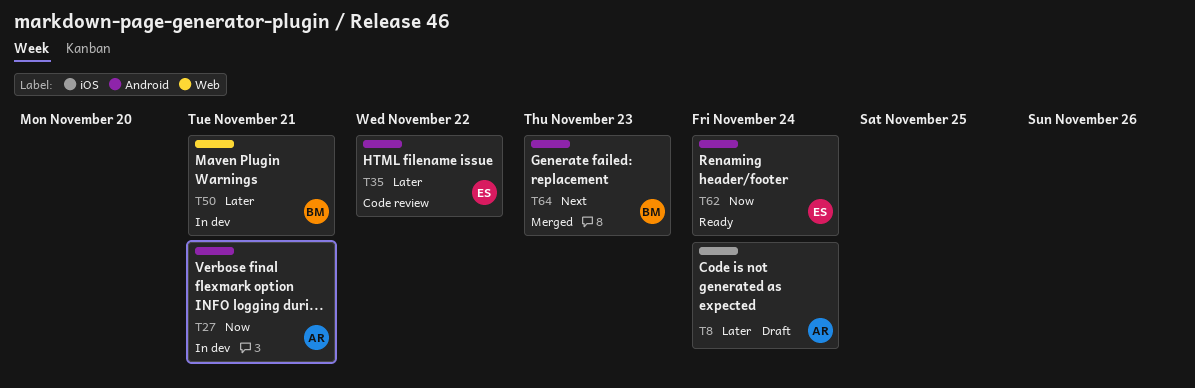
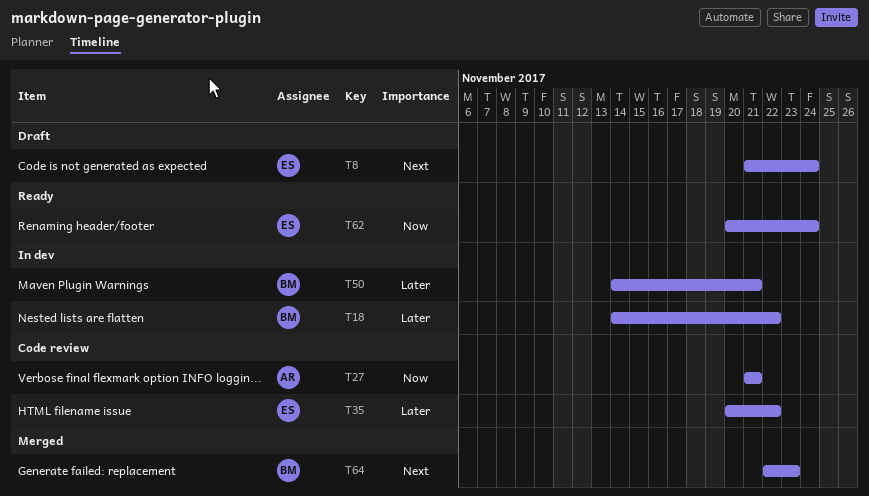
T8, owner: AR -> ES
T8, priority: Later -> Next
T18: none -> present
T27, status: In dev -> Code review

